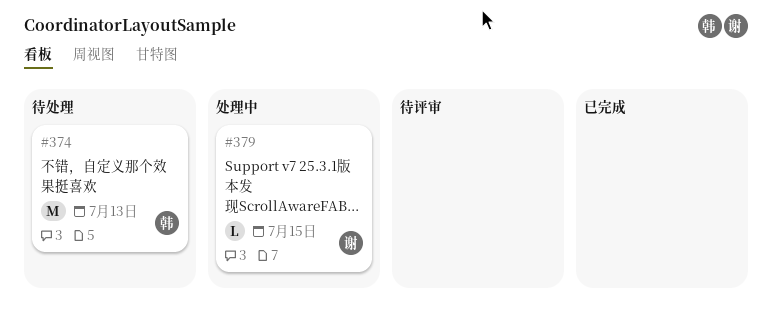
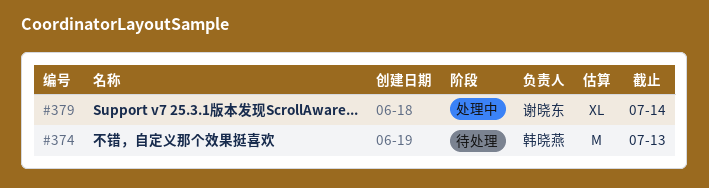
#379, estimate: L -> XL
#379, due: Jul 15 -> Jul 14

